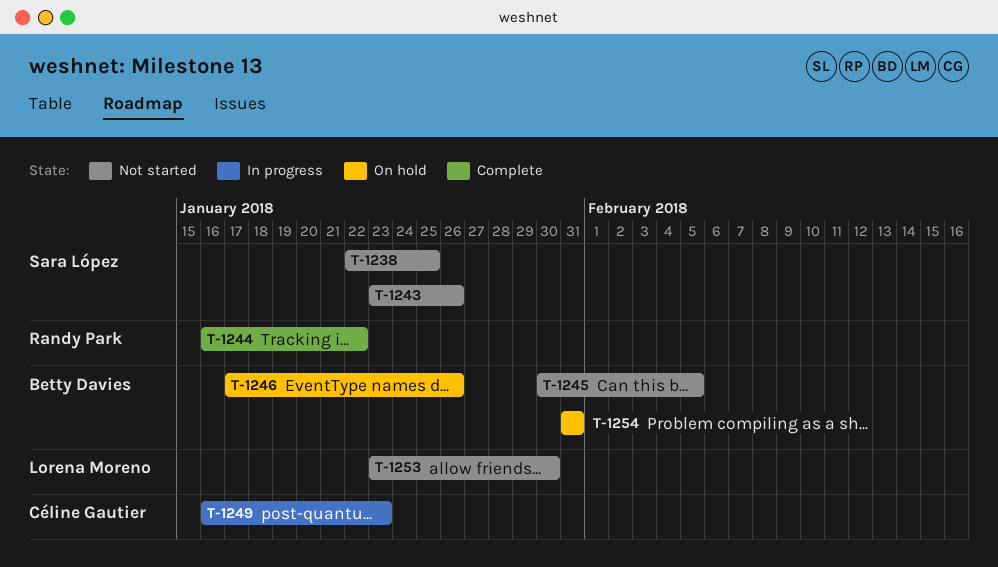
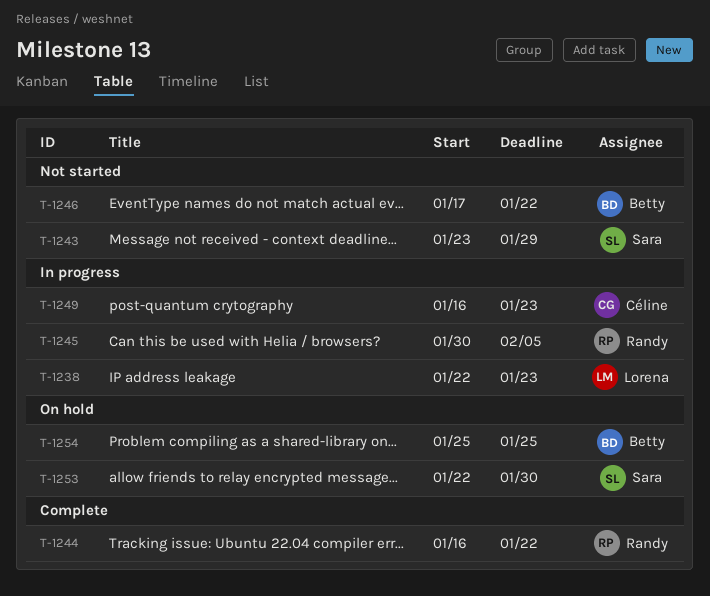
T-1238, status: Not started -> In progress
T-1238, owner: Sara López -> Lorena Moreno
T-1238, due: Jan 25 -> Jan 23
T-1243, due: Jan 26 -> Jan 29
T-1245, status: Not started -> In progress
T-1245, owner: Betty Davies -> Randy Park
T-1246, status: On hold -> Not started
T-1246, due: Jan 26 -> Jan 22
T-1253, status: Not started -> On hold
T-1253, owner: Lorena Moreno -> Sara López
T-1253, start: Jan 23 -> Jan 22
T-1254, start: Jan 31 -> Jan 25
T-1254, due: Jan 31 -> Jan 25

